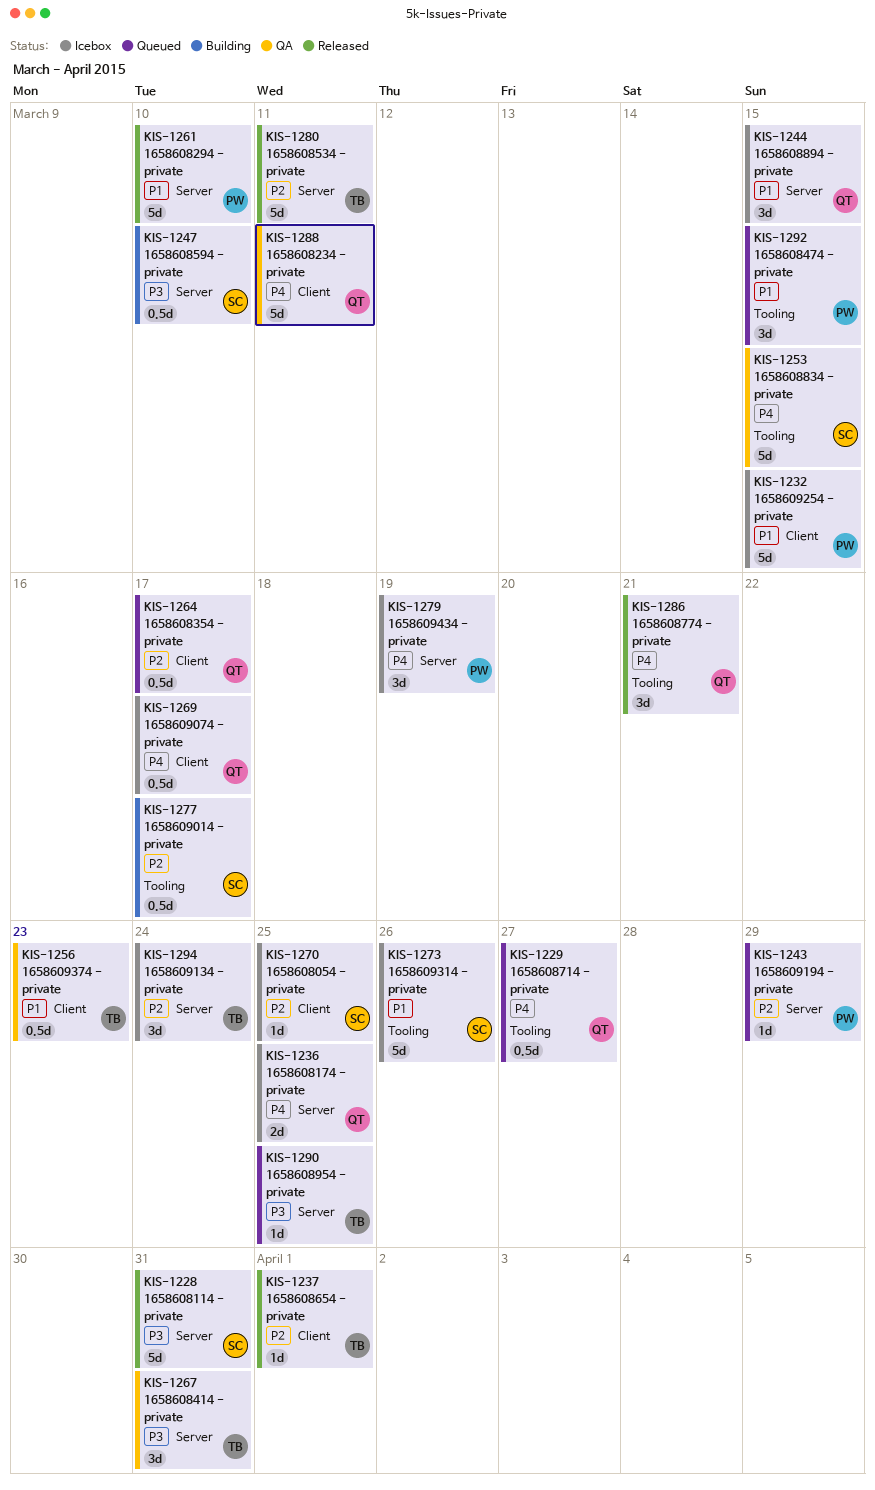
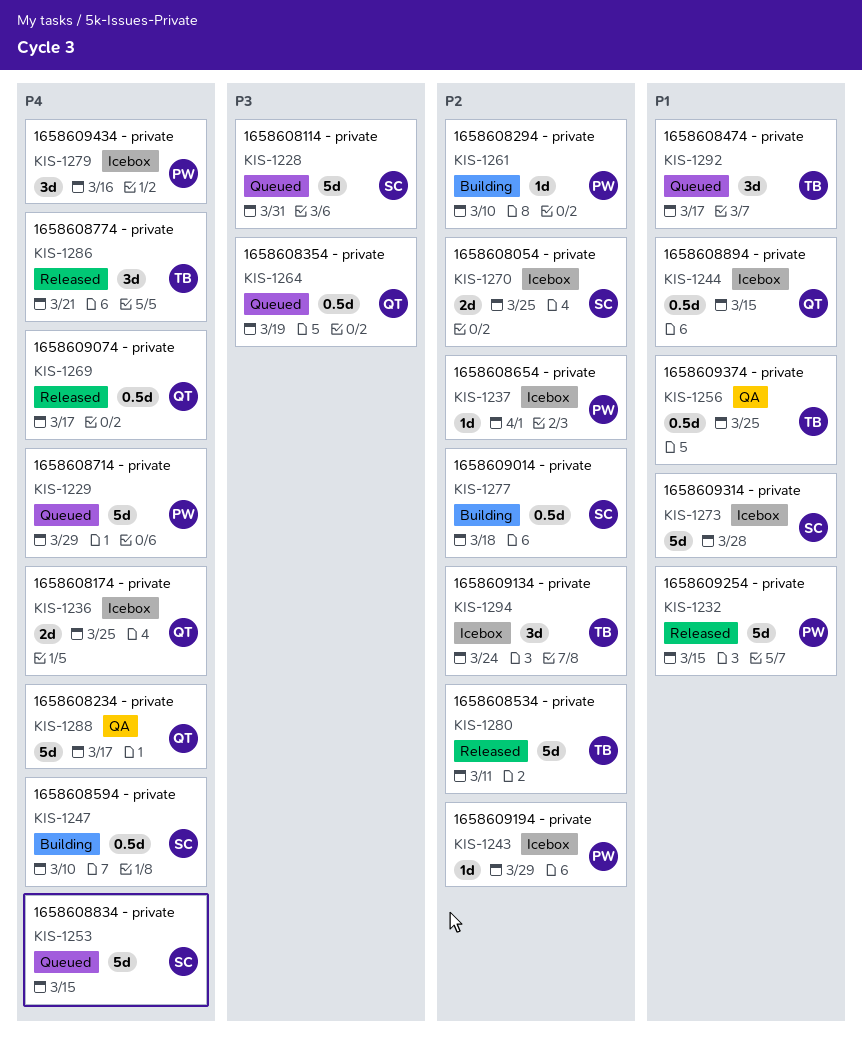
KIS-1228, status: Released -> Queued
KIS-1229, owner: QT -> PW
KIS-1229, estimate: 0.5d -> 5d
KIS-1229, due: Mar 27 -> Mar 29
KIS-1232, status: Icebox -> Released
KIS-1237, status: Released -> Icebox
KIS-1237, owner: TB -> PW
KIS-1243, status: Queued -> Icebox
KIS-1244, estimate: 3d -> 0.5d
KIS-1247, priority: P3 -> P4
KIS-1253, status: QA -> Queued
KIS-1256, due: Mar 23 -> Mar 25
KIS-1261, status: Released -> Building
KIS-1261, priority: P1 -> P2
KIS-1261, estimate: 5d -> 1d
KIS-1264, priority: P2 -> P3
KIS-1264, due: Mar 17 -> Mar 19
KIS-1267: present -> none
KIS-1269, status: Icebox -> Released
KIS-1270, estimate: 1d -> 2d
KIS-1273, due: Mar 26 -> Mar 28
KIS-1277, due: Mar 17 -> Mar 18
KIS-1279, due: Mar 19 -> Mar 16
KIS-1286, owner: QT -> TB
KIS-1288, due: Mar 11 -> Mar 17
KIS-1290: present -> none
KIS-1292, owner: PW -> TB
KIS-1292, due: Mar 15 -> Mar 17

